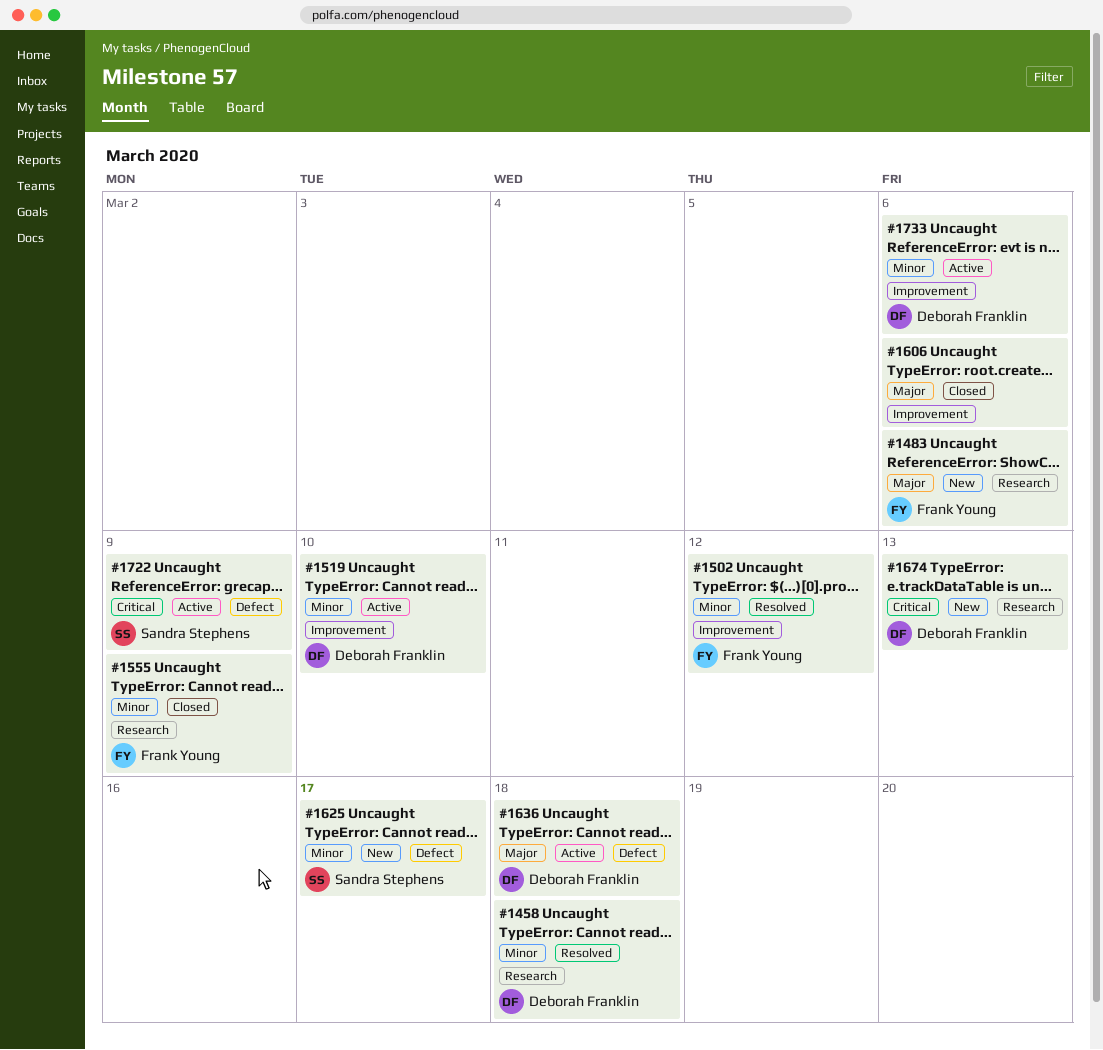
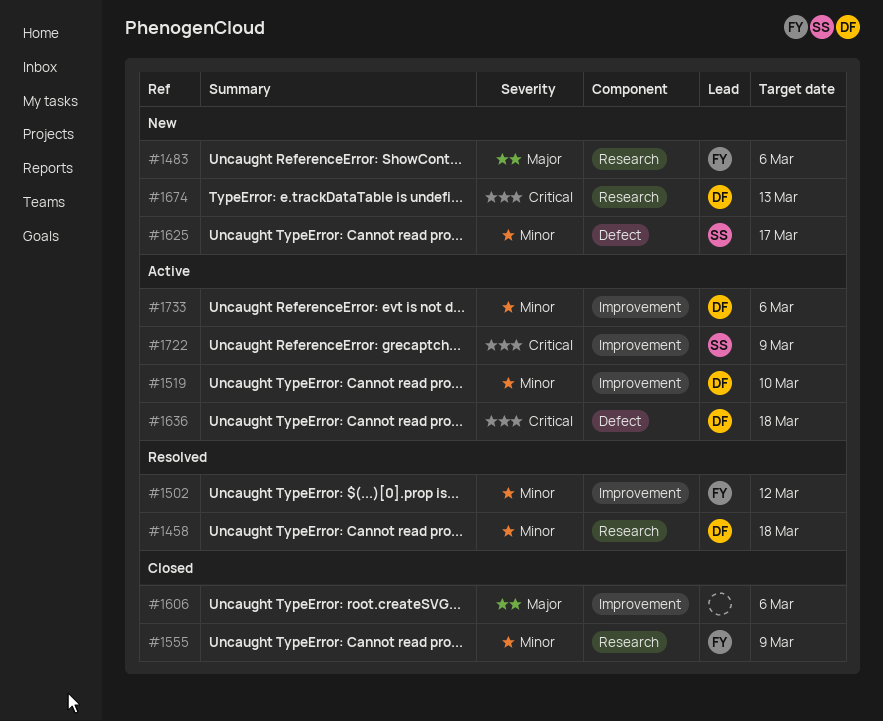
#1636, priority: Major -> Critical
#1722, label: Defect -> Improvement

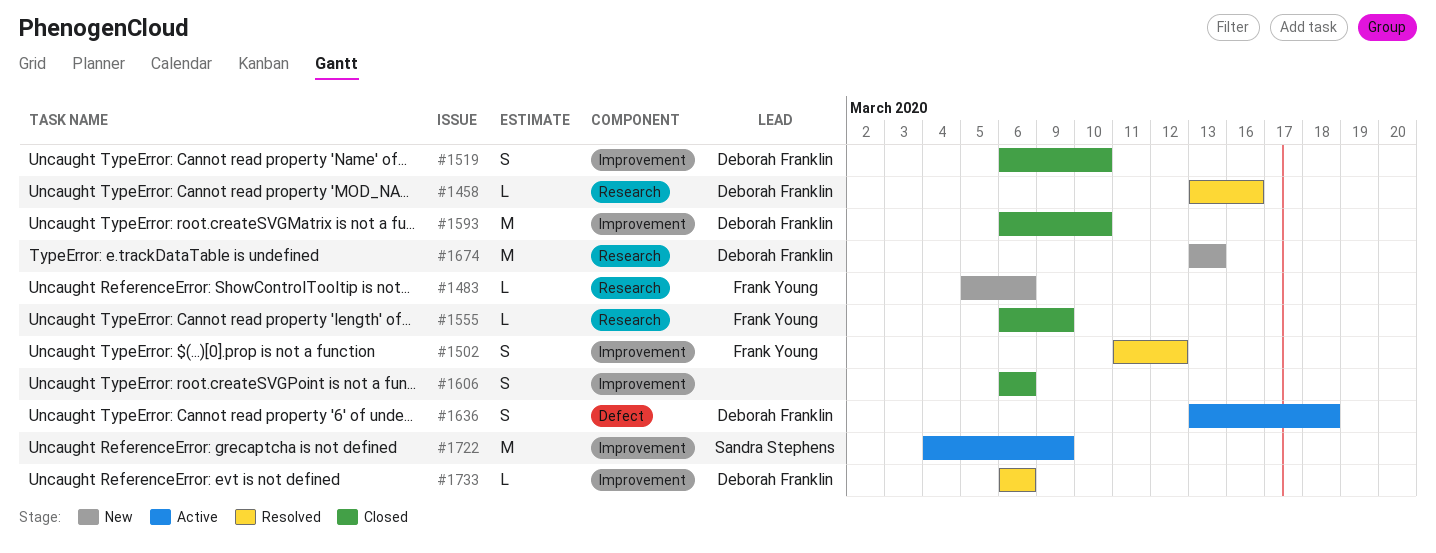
#1458, due: Mar 18 -> Mar 16
#1519, status: Active -> Closed
#1593: none -> present
#1625: present -> none
#1733, status: Active -> Resolved

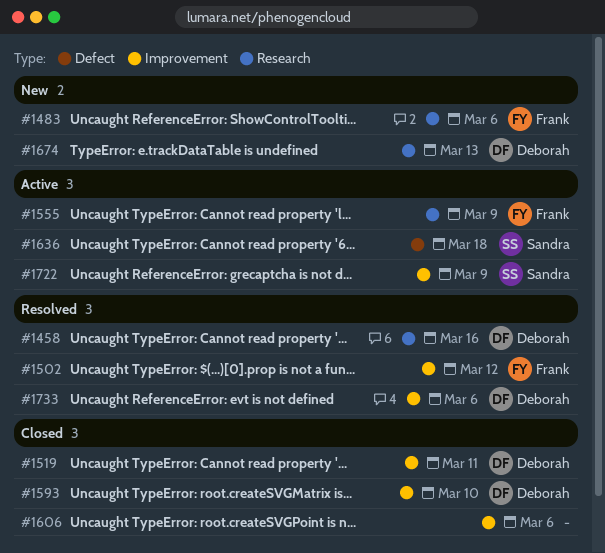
#1519, due: Mar 10 -> Mar 11
#1555, status: Closed -> Active
#1636, owner: Deborah Franklin -> Sandra Stephens

